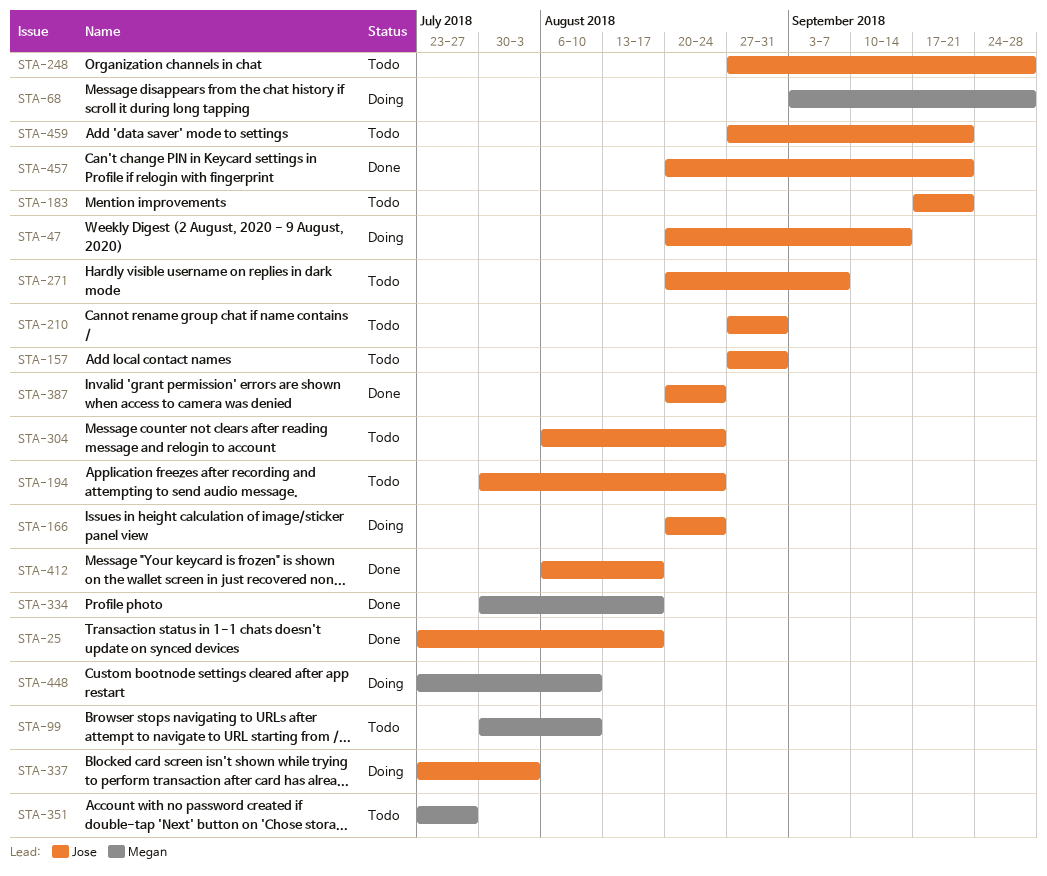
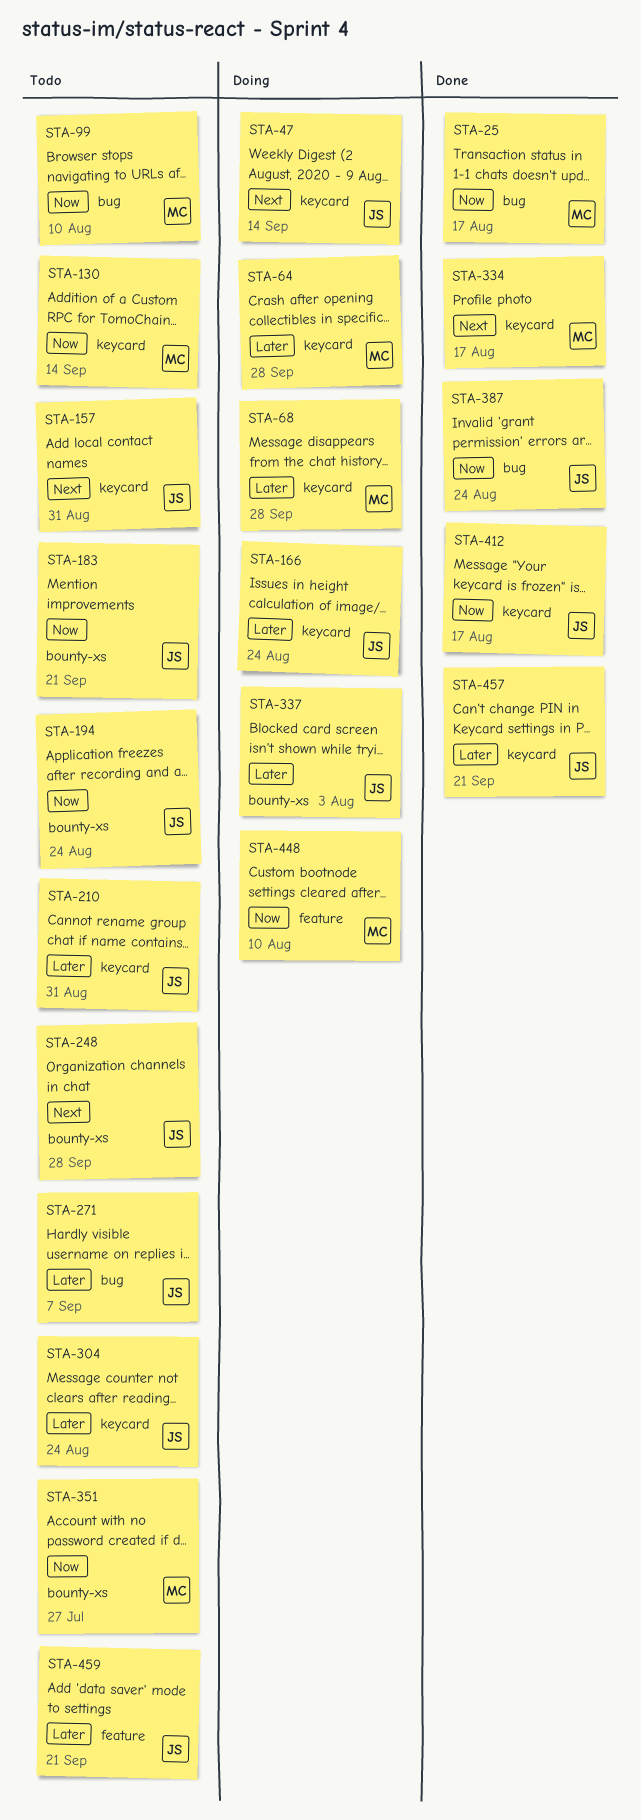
STA-25, owner: Jose -> Megan
STA-64: none -> present
STA-130: none -> present

